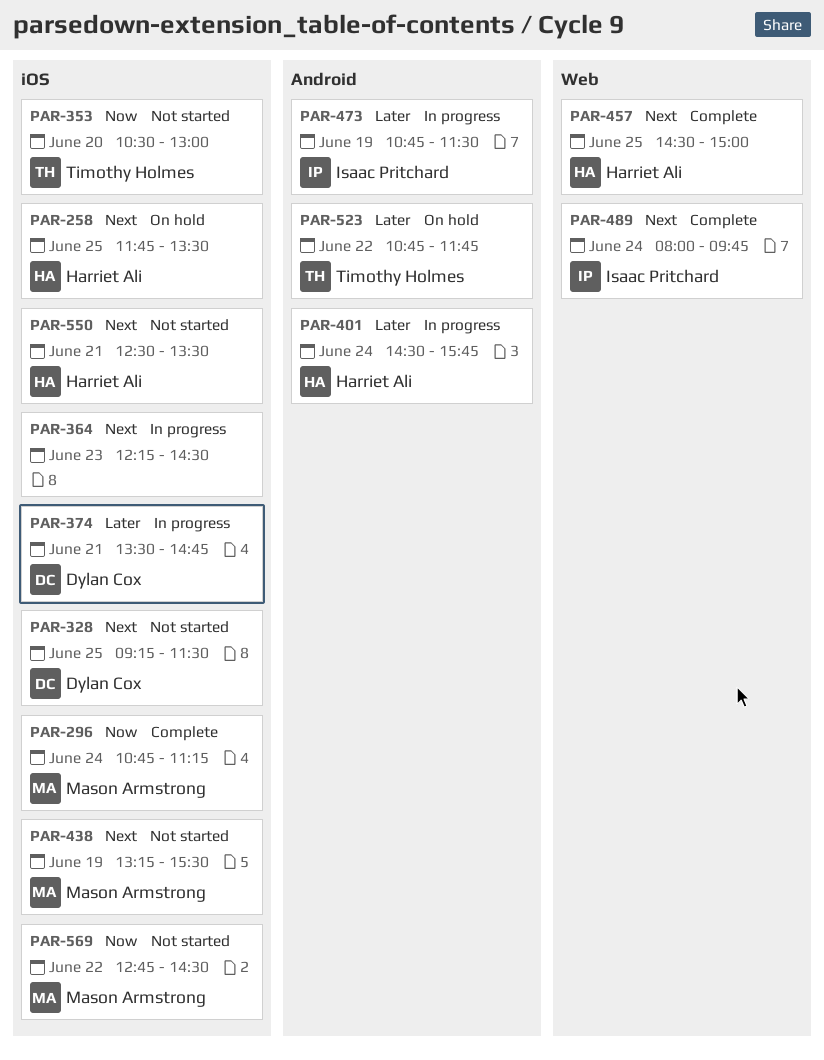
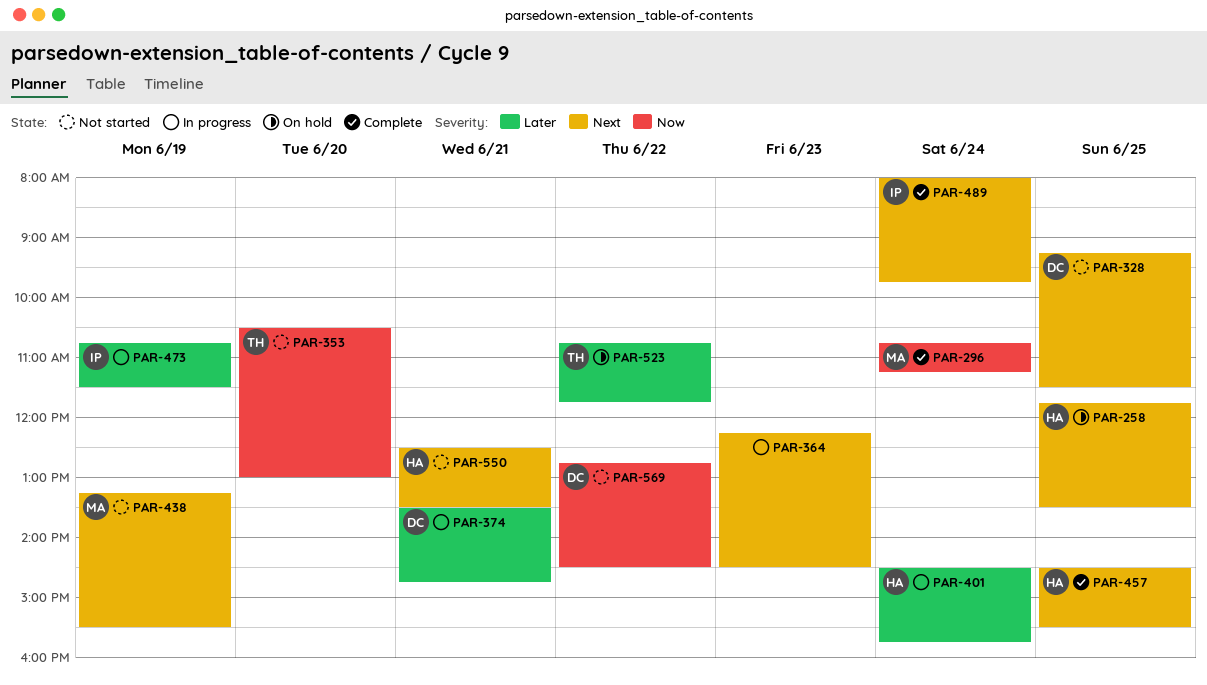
PAR-457, ends: 15:00 -> 15:30
PAR-569, owner: Mason Armstrong -> Dylan Cox

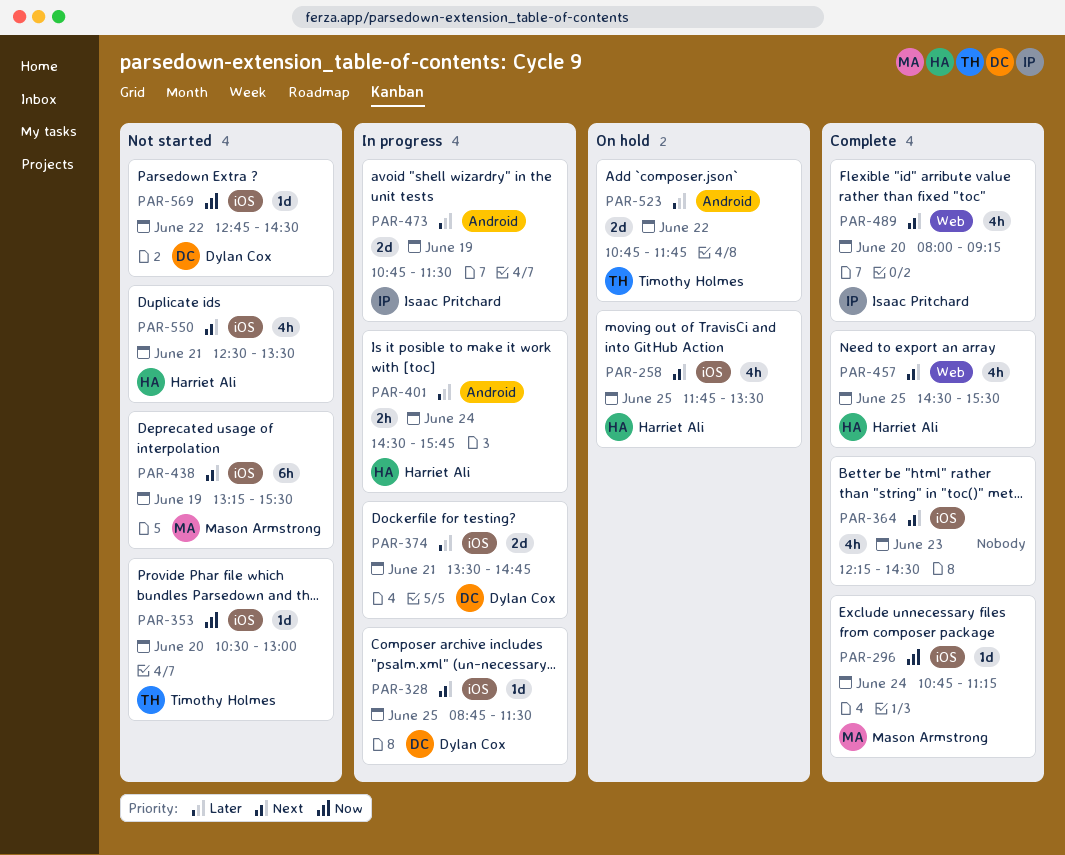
PAR-328, status: Not started -> In progress
PAR-328, begins: 09:15 -> 08:45
PAR-364, status: In progress -> Complete
PAR-489, day: Jun 24 -> Jun 20
PAR-489, ends: 09:45 -> 09:15

